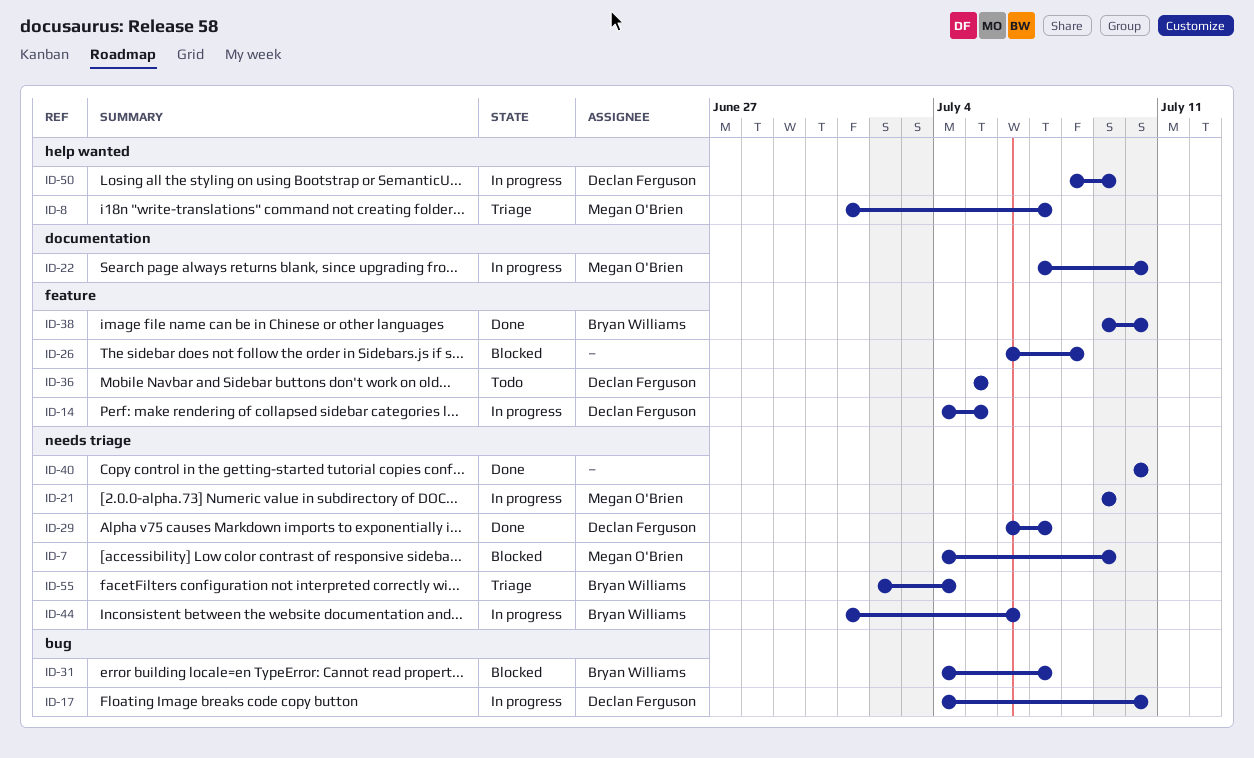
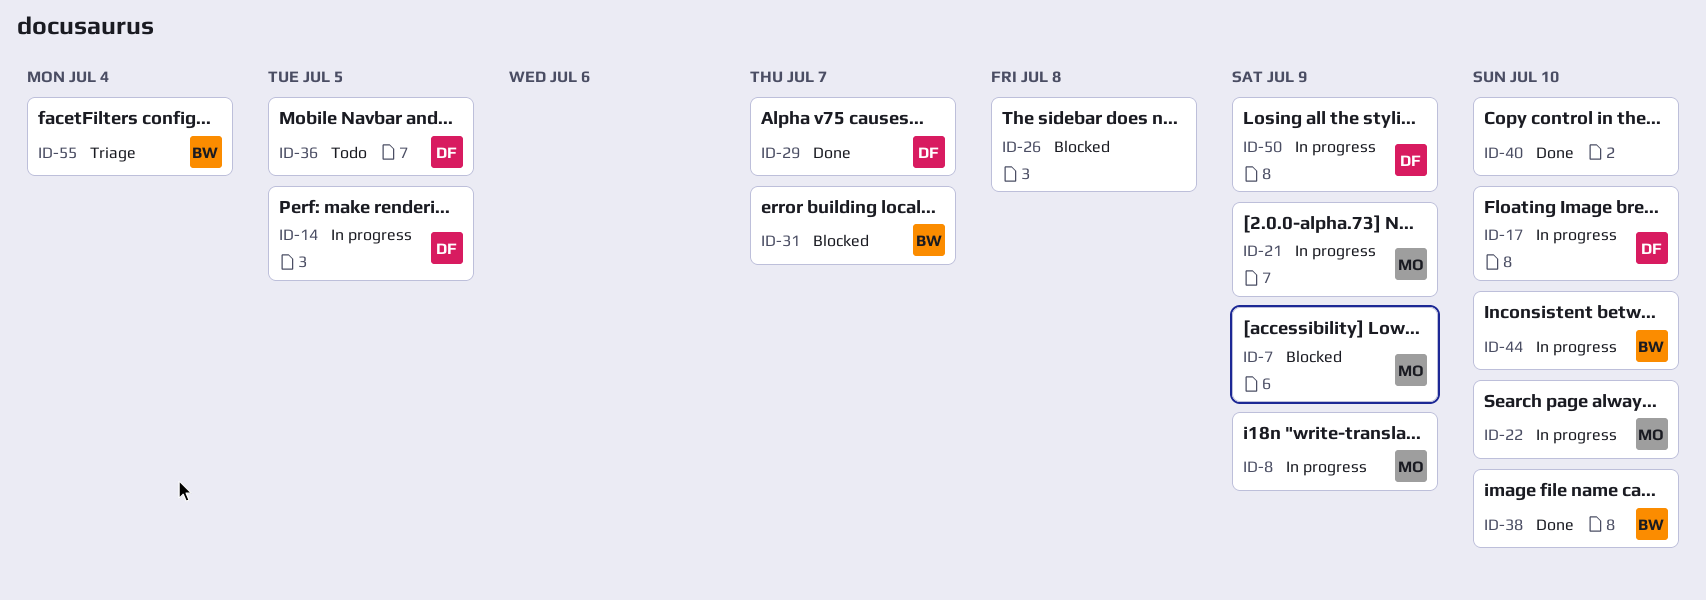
ID-8, status: Triage -> In progress
ID-8, due: Jul 7 -> Jul 9
ID-44, due: Jul 6 -> Jul 10

